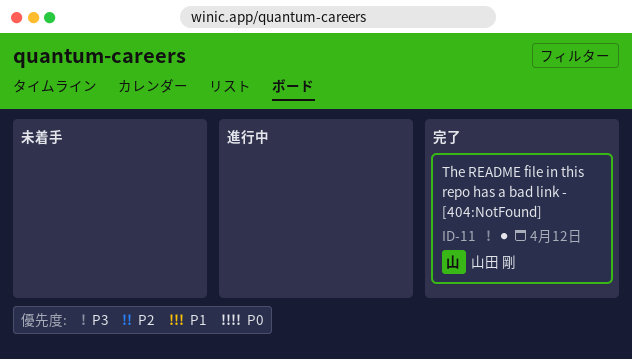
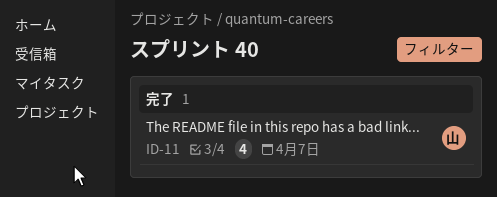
ID-11, estimate: 1 -> 4
ID-11, due: Apr 12 -> Apr 7

